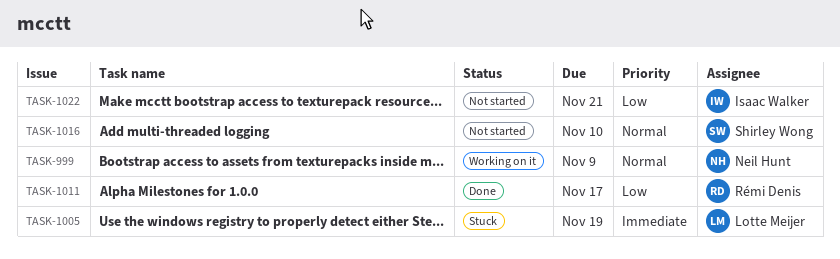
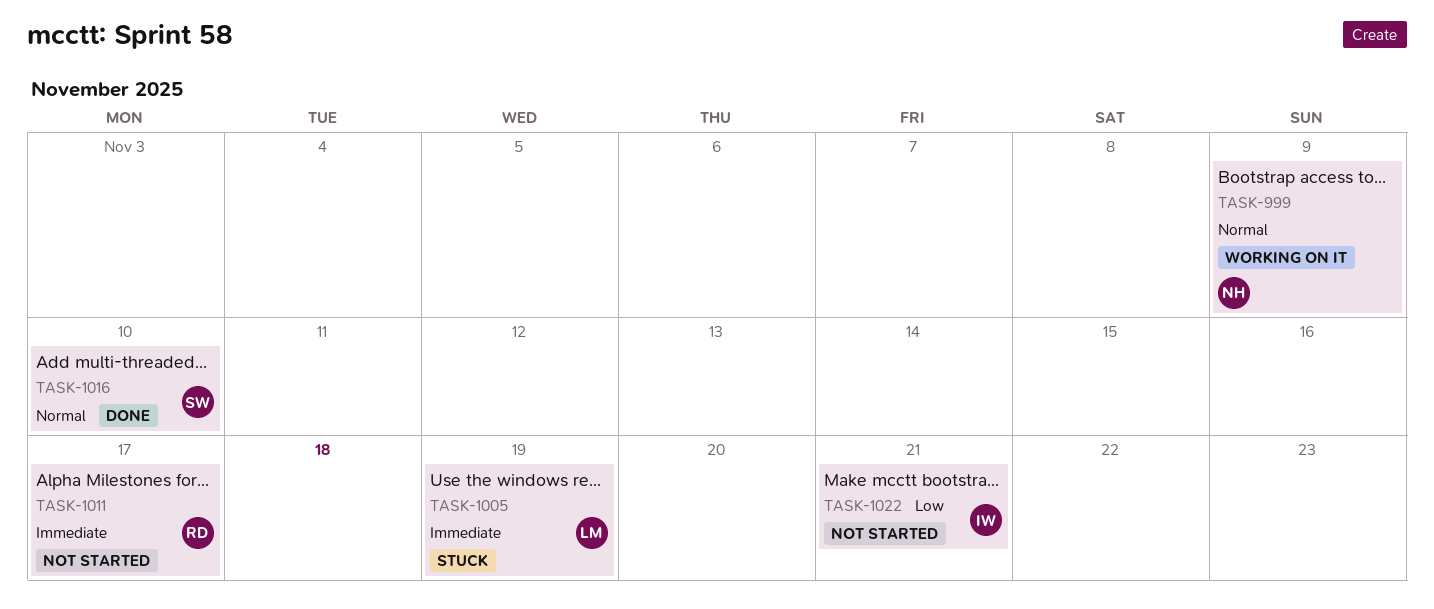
TASK-1011, status: Done -> Not started
TASK-1011, priority: Low -> Immediate
TASK-1016, status: Not started -> Done

